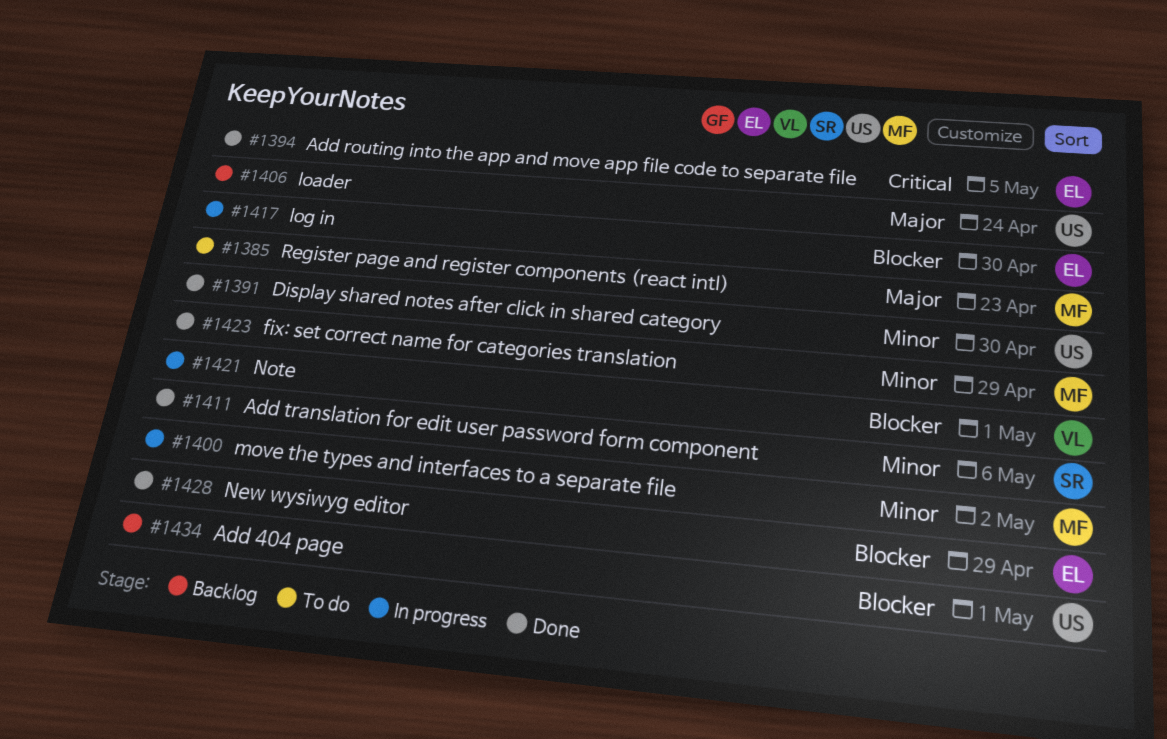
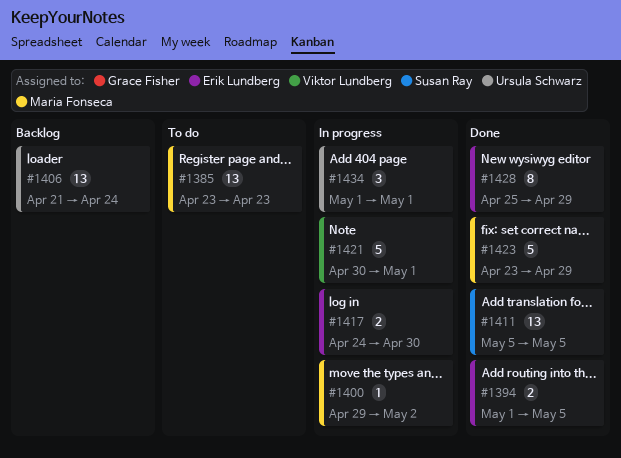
#1391: present -> none
#1411, due: May 6 -> May 5
#1434, status: Backlog -> In progress

